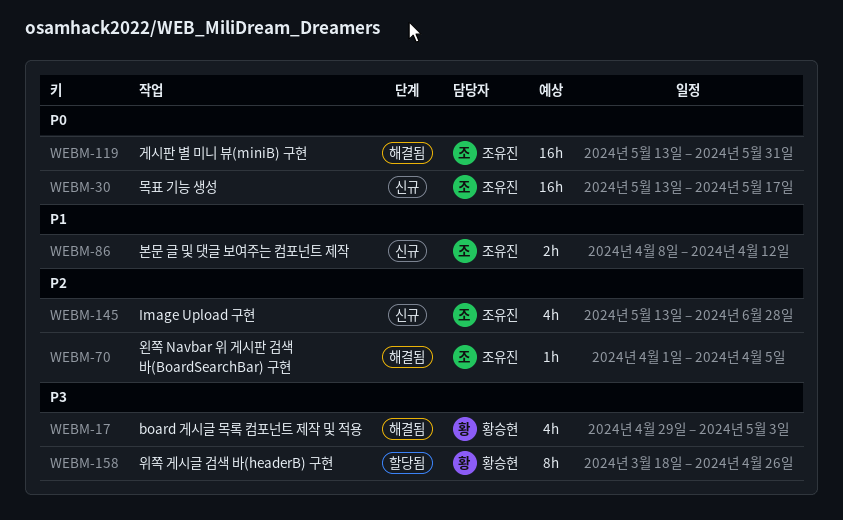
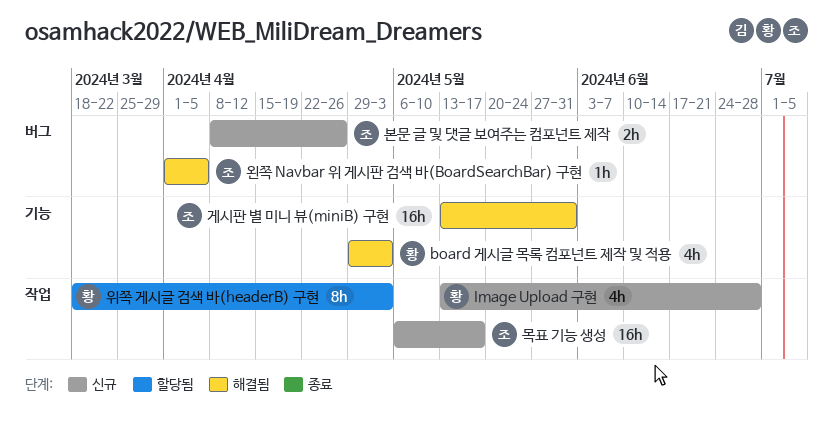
Image Upload 구현, owner: 조유진 -> 황승현
목표 기능 생성, start: May 13 -> May 6
본문 글 및 댓글 보여주는 컴포넌트 제작, due: Apr 12 -> Apr 26
위쪽 게시글 검색 바(headerB) 구현, due: Apr 26 -> May 3

